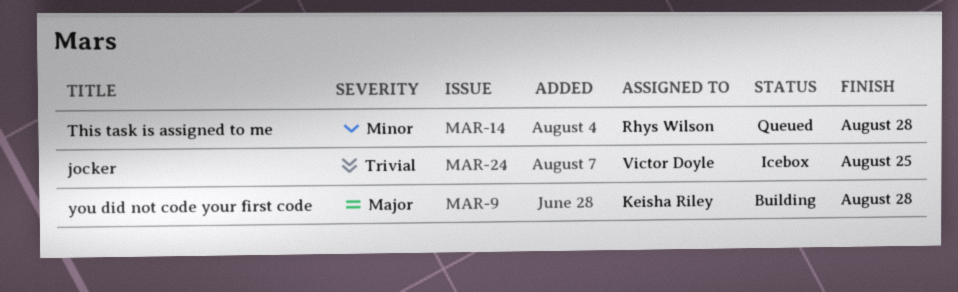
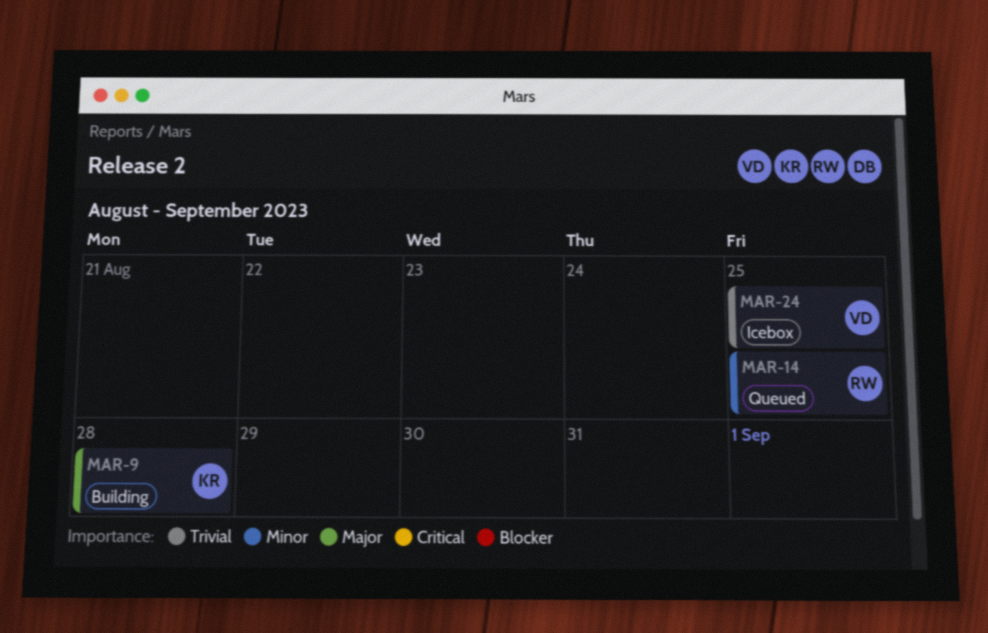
MAR-14, due: Aug 28 -> Aug 25

